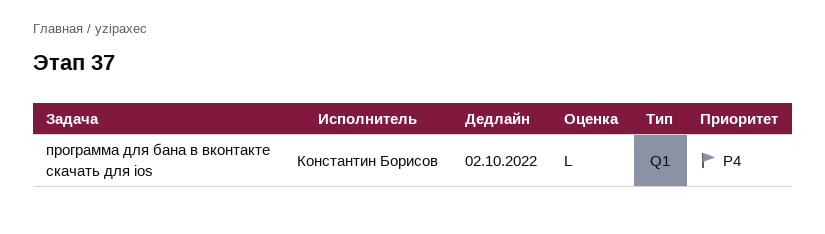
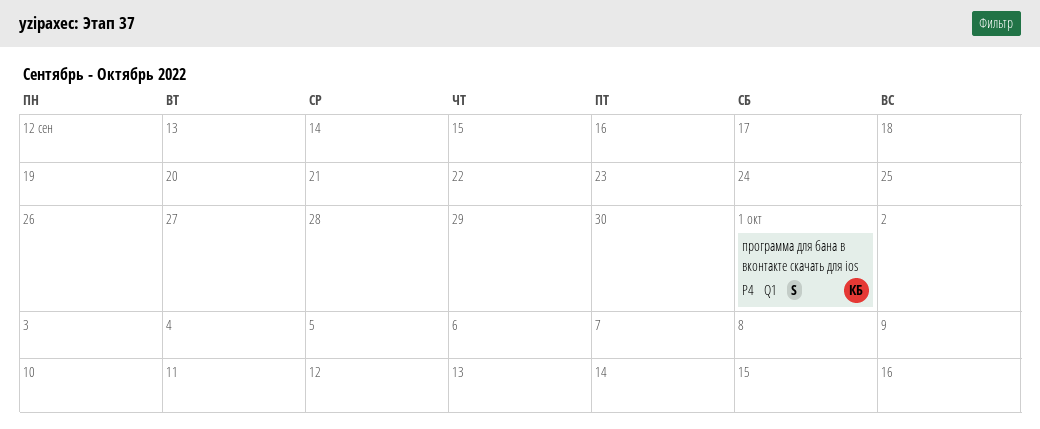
программа для бана в вконтакте скачать для ios, estimate: L -> S
программа для бана в вконтакте скачать для ios, due: Oct 2 -> Oct 1

